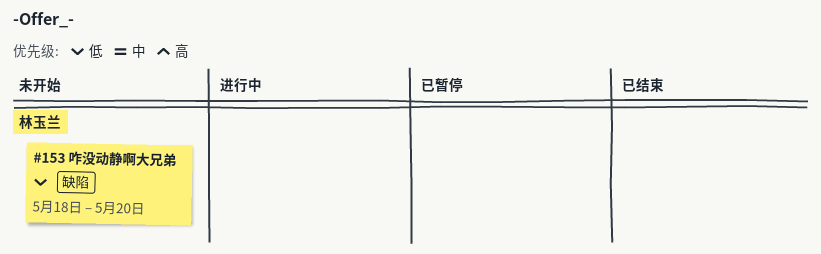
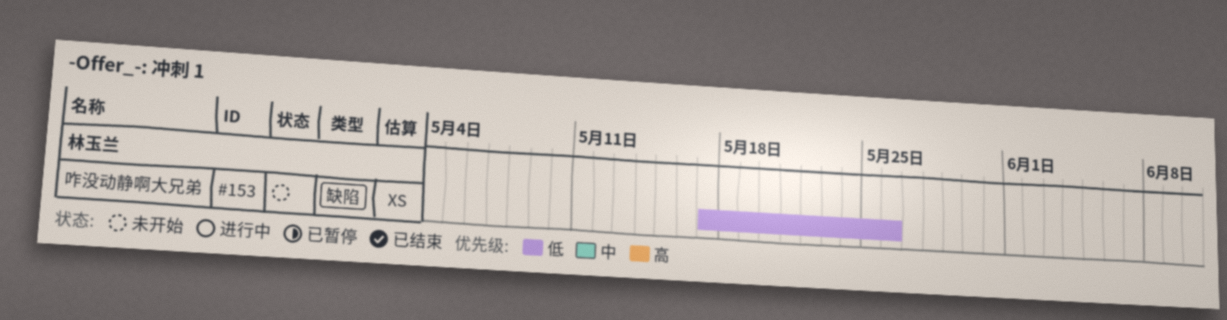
#153, start: May 18 -> May 17
#153, due: May 20 -> May 26

